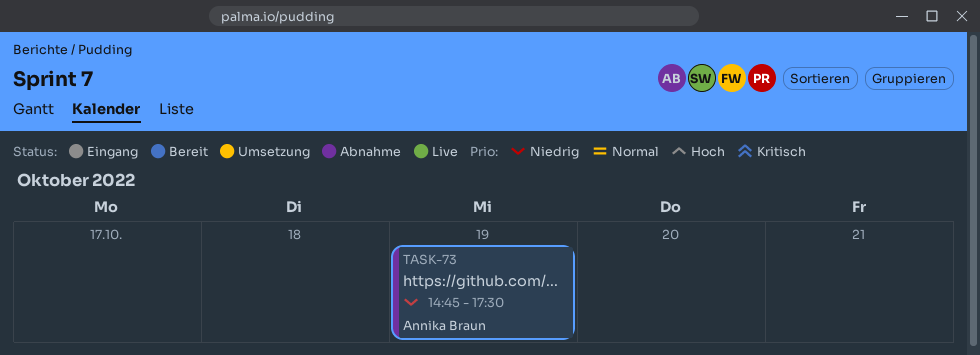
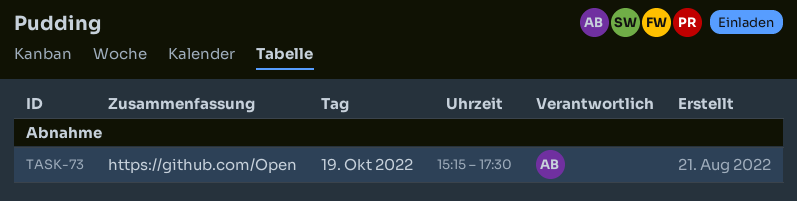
TASK-73, begins: 14:45 -> 15:15

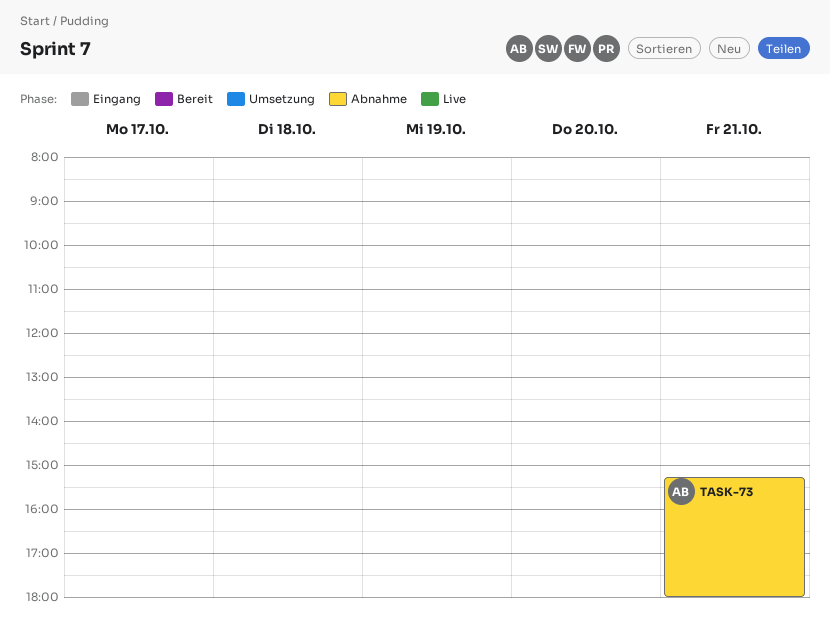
TASK-73, day: Oct 19 -> Oct 21
TASK-73, ends: 17:30 -> 18:00

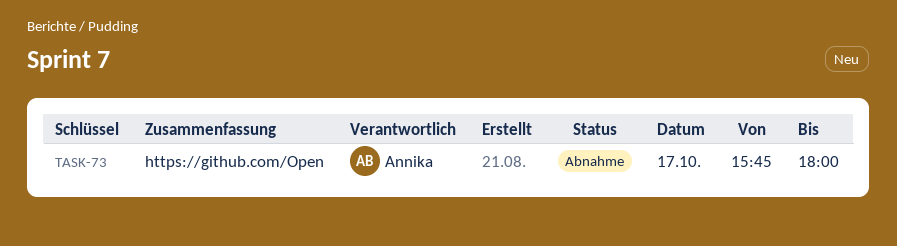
TASK-73, day: Oct 21 -> Oct 17
TASK-73, begins: 15:15 -> 15:45

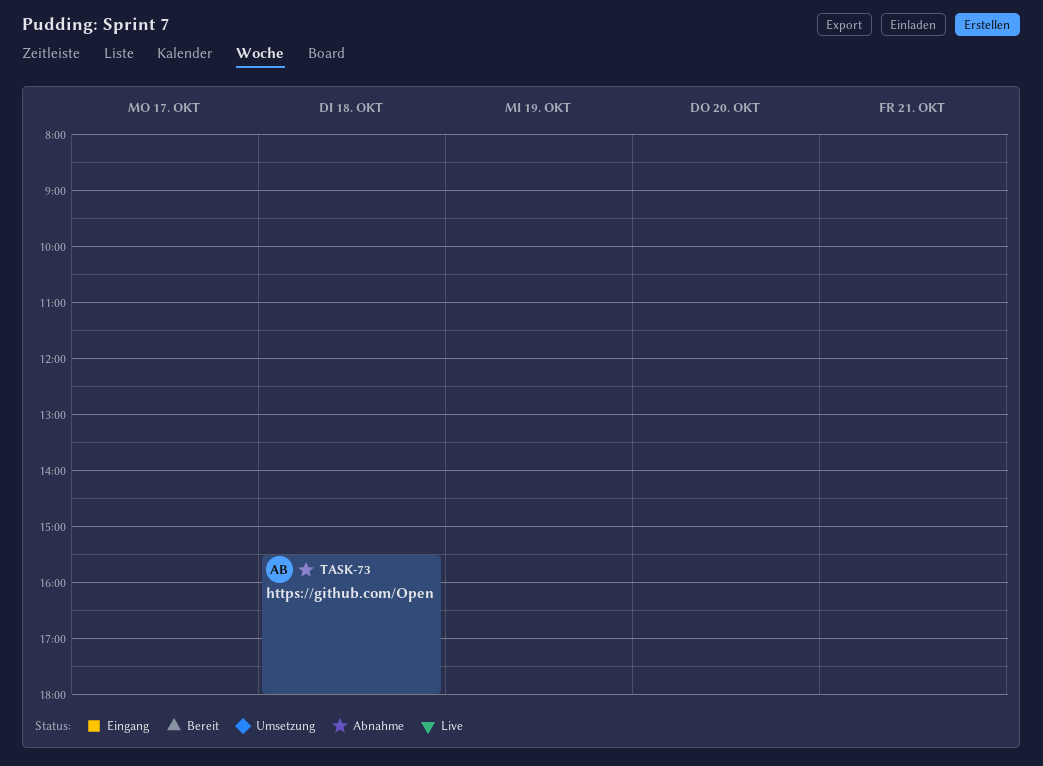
TASK-73, day: Oct 17 -> Oct 18
TASK-73, begins: 15:45 -> 15:30

